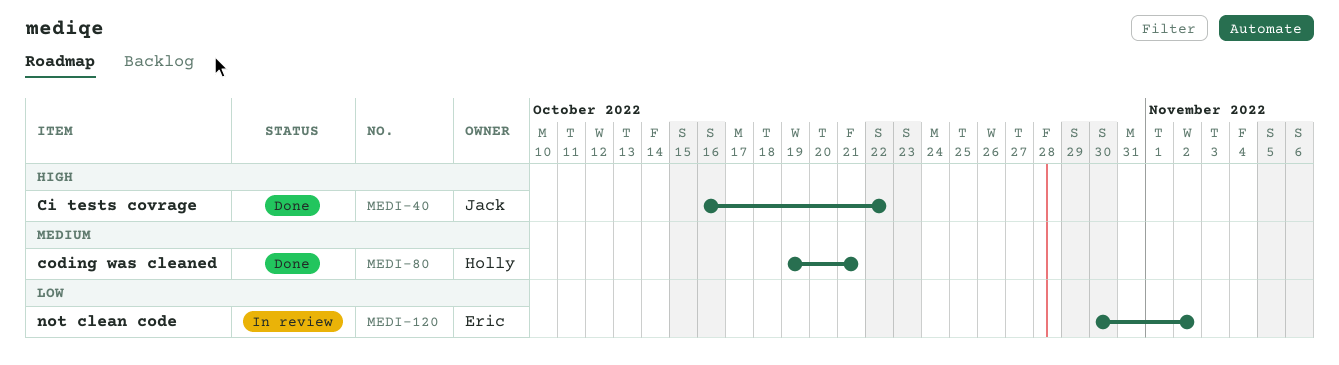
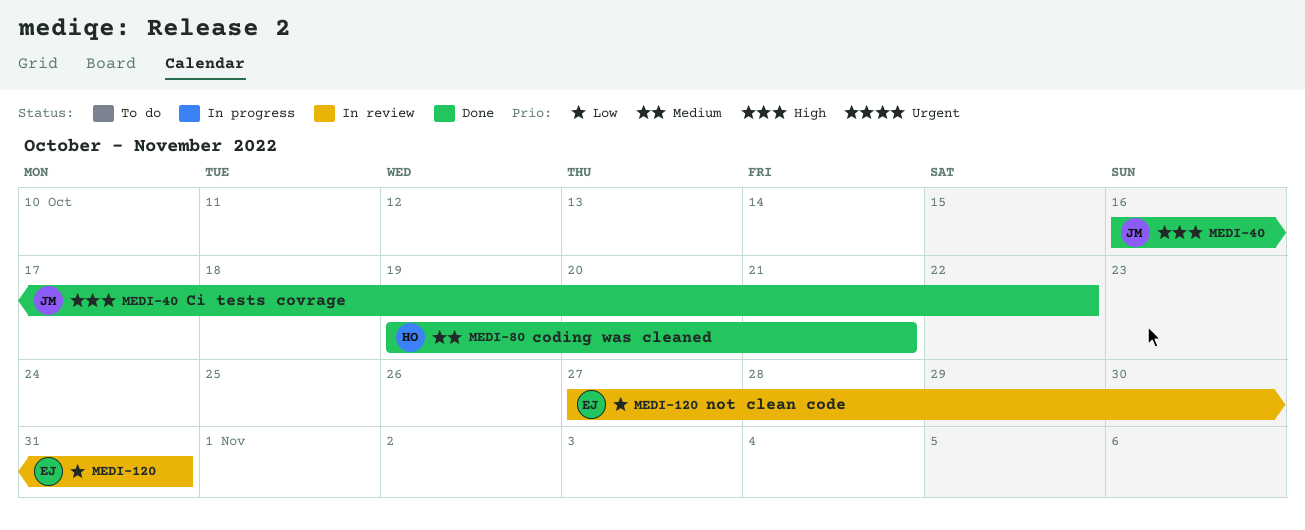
MEDI-120, start: Oct 30 -> Oct 27
MEDI-120, due: Nov 2 -> Oct 31

